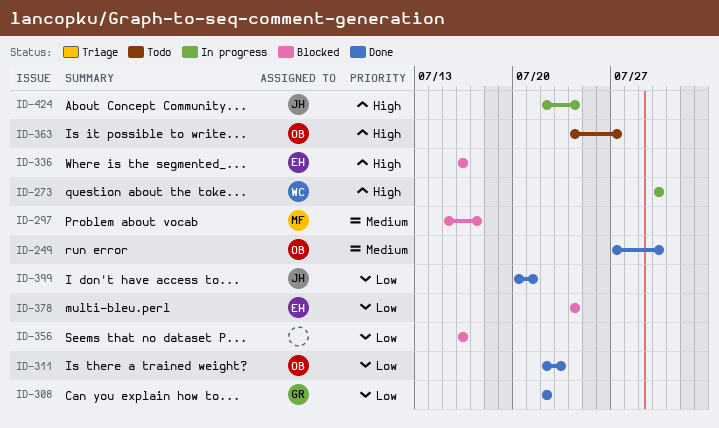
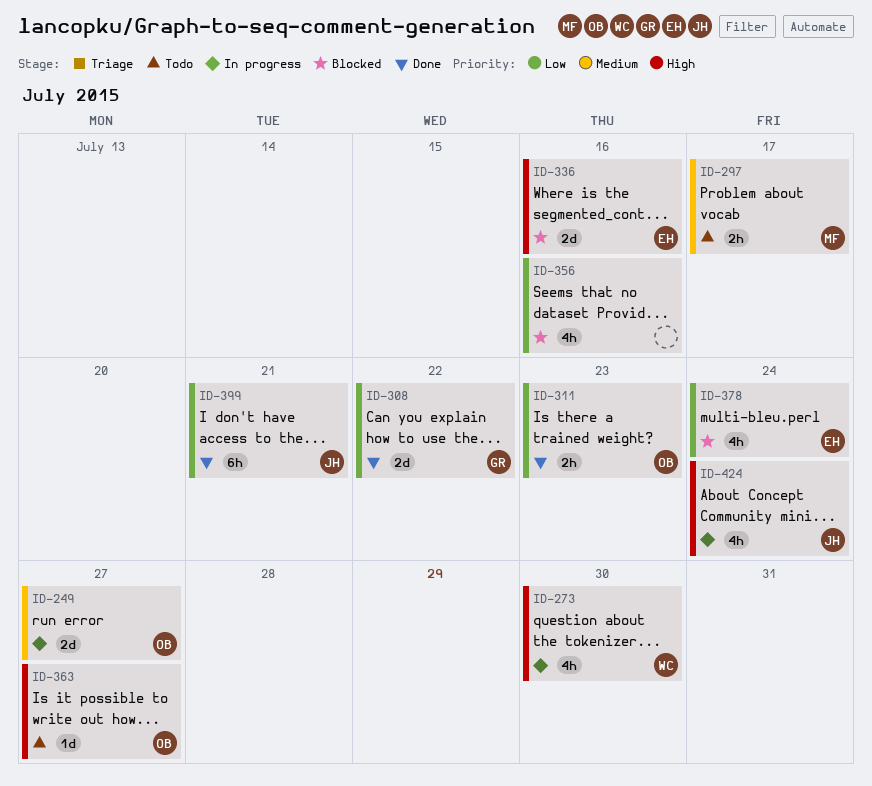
ID-249, status: Done -> In progress
ID-249, due: Jul 30 -> Jul 27
ID-297, status: Blocked -> Todo

